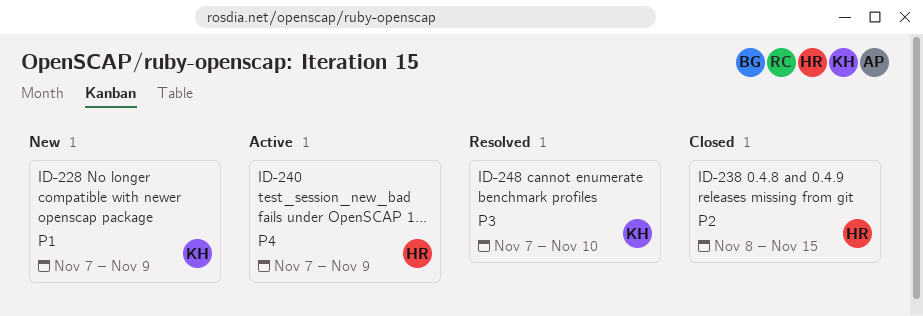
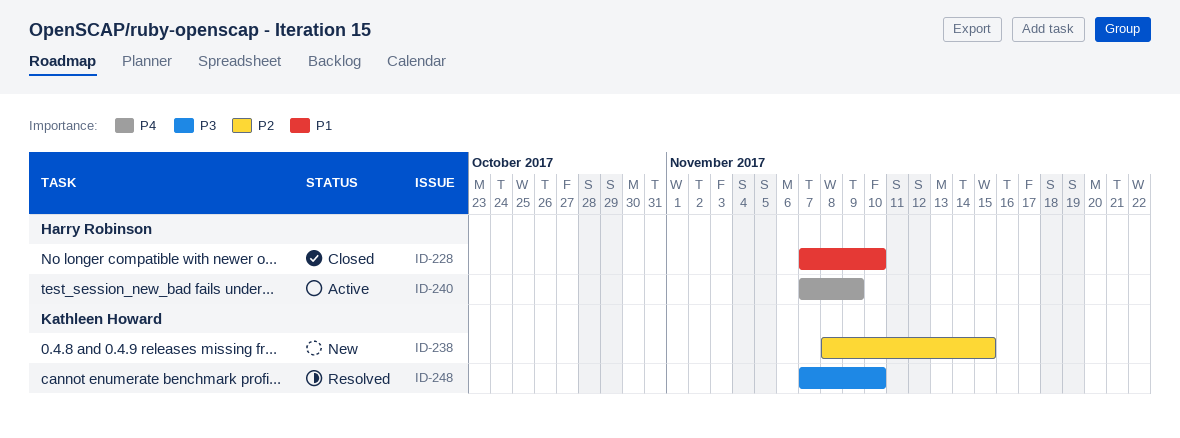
ID-228, status: New -> Closed
ID-228, owner: Kathleen Howard -> Harry Robinson
ID-228, due: Nov 9 -> Nov 10
ID-238, status: Closed -> New
ID-238, owner: Harry Robinson -> Kathleen Howard

